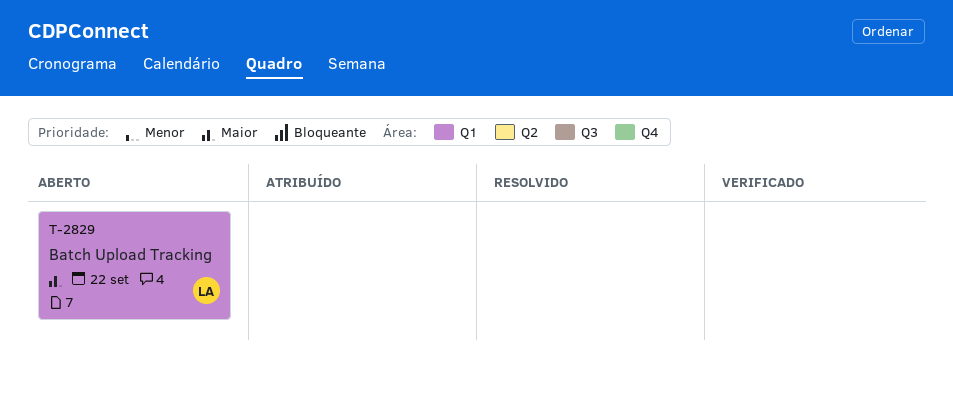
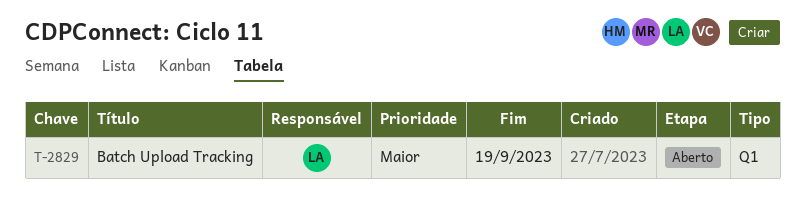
T-2829, due: Sep 22 -> Sep 19

